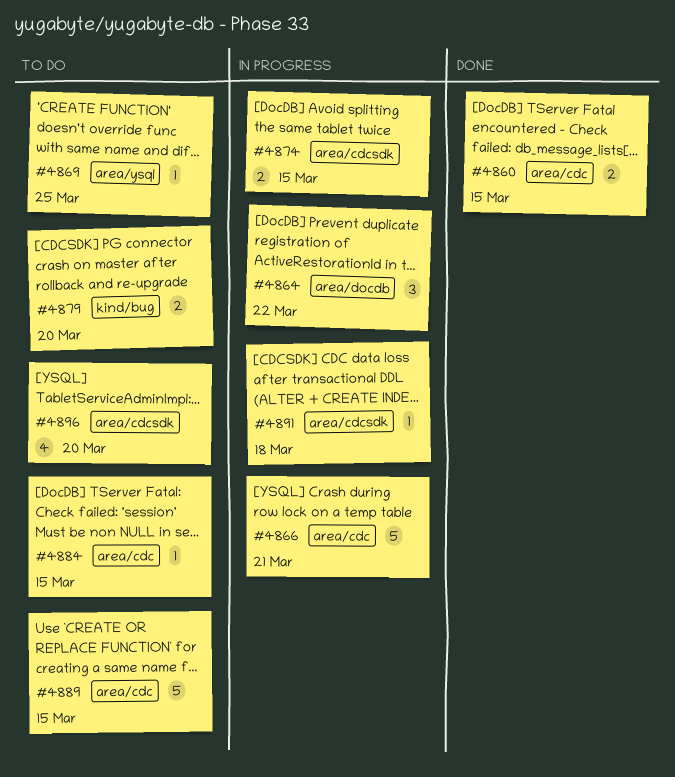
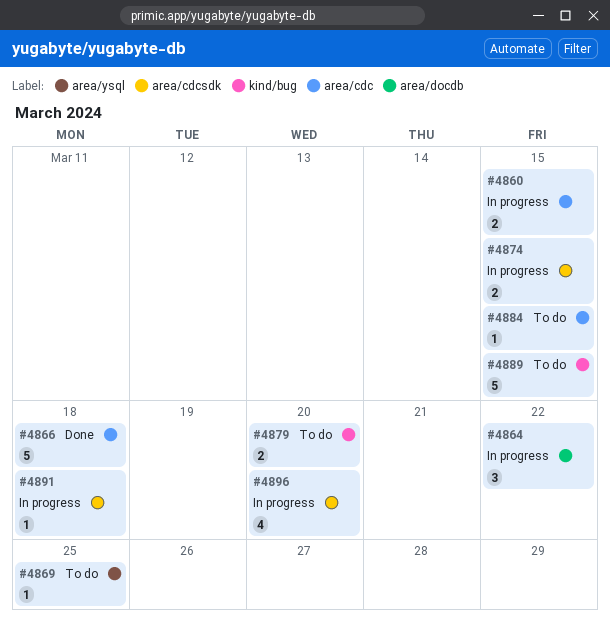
#4860, status: Done -> In progress
#4866, status: In progress -> Done
#4866, due: Mar 21 -> Mar 18
#4889, label: area/cdc -> kind/bug
#4896, status: To do -> In progress

